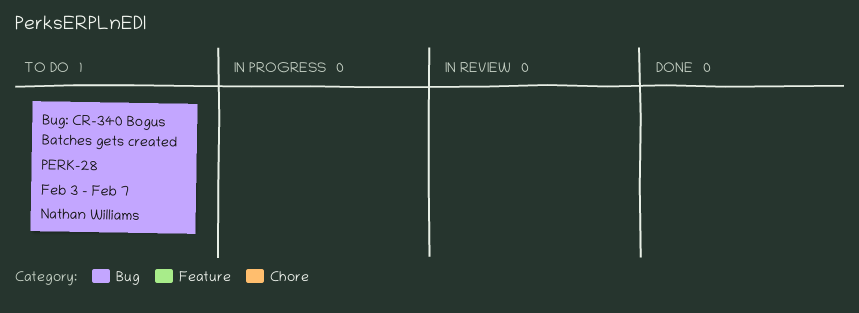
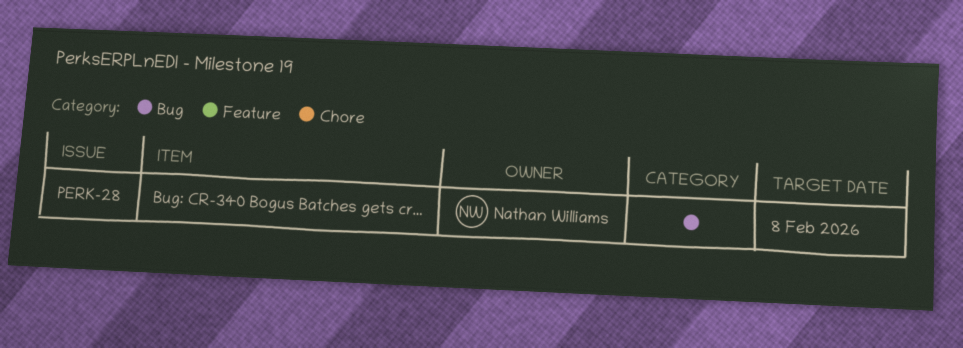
PERK-28, due: Feb 7 -> Feb 8

